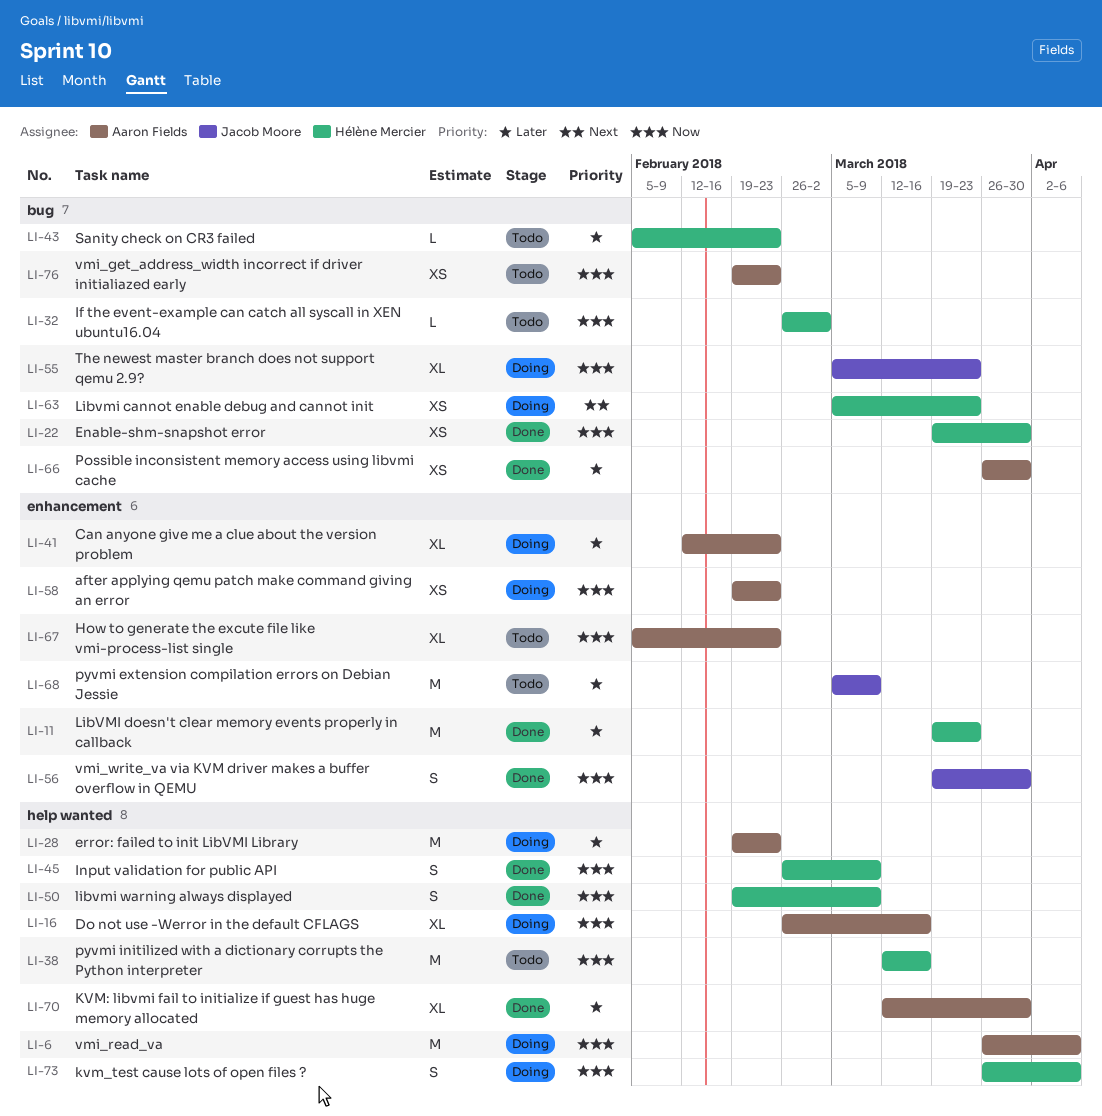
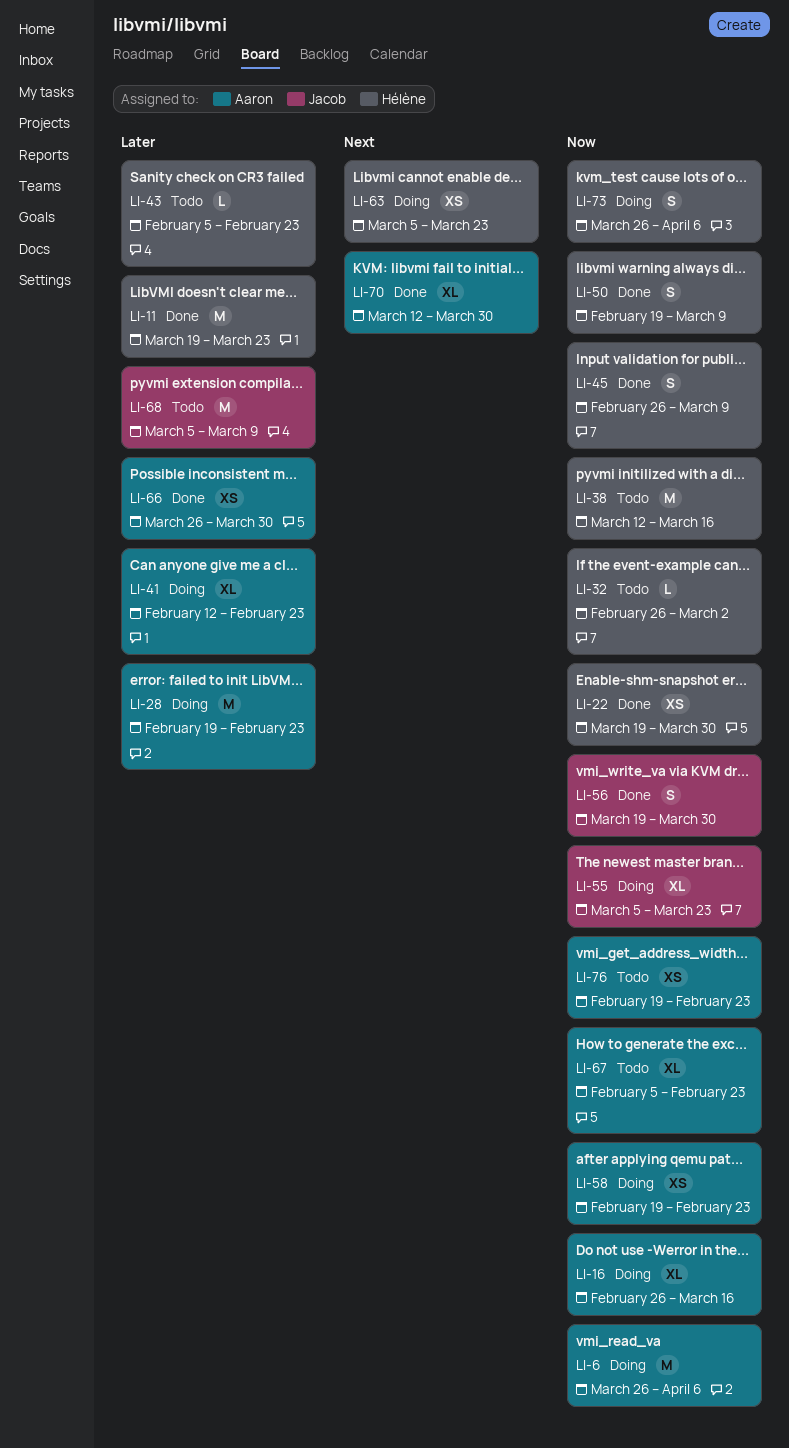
LI-70, priority: Later -> Next

